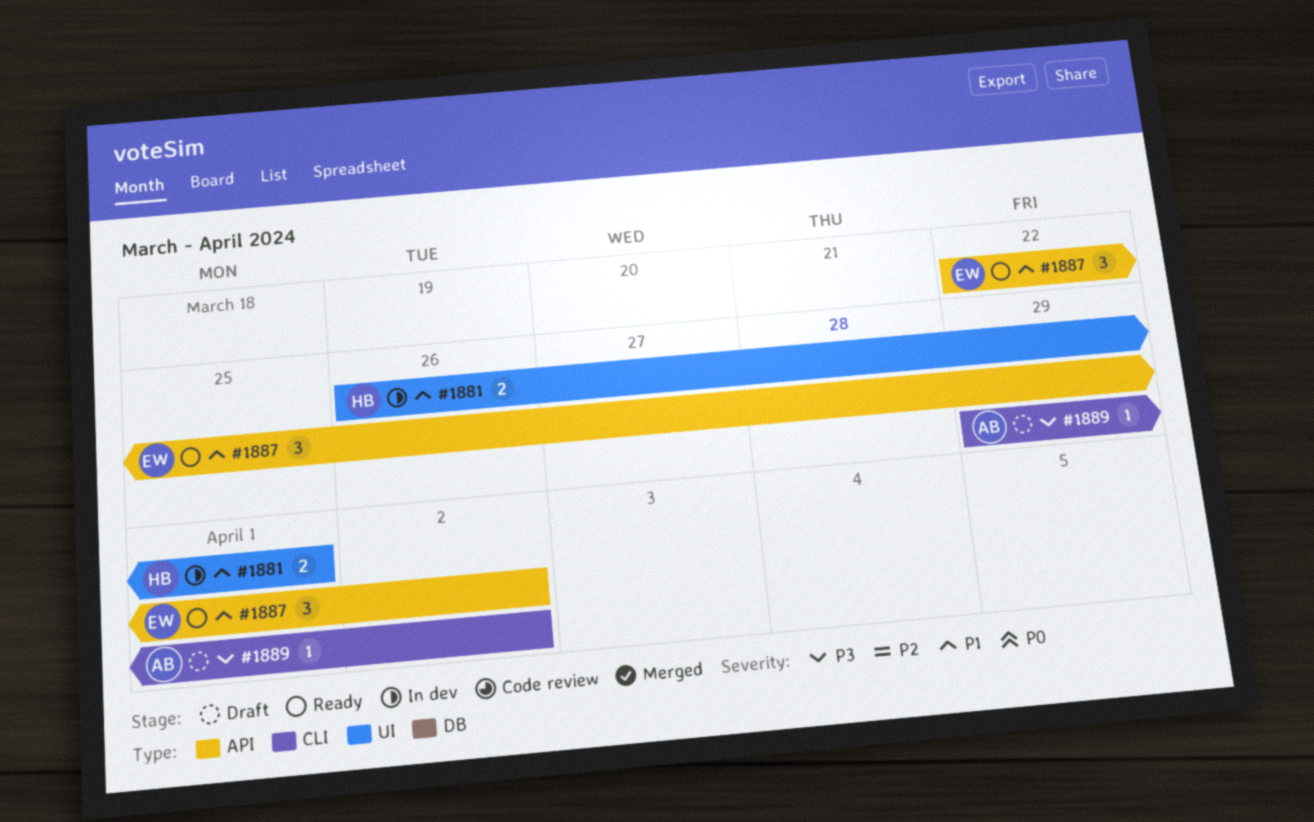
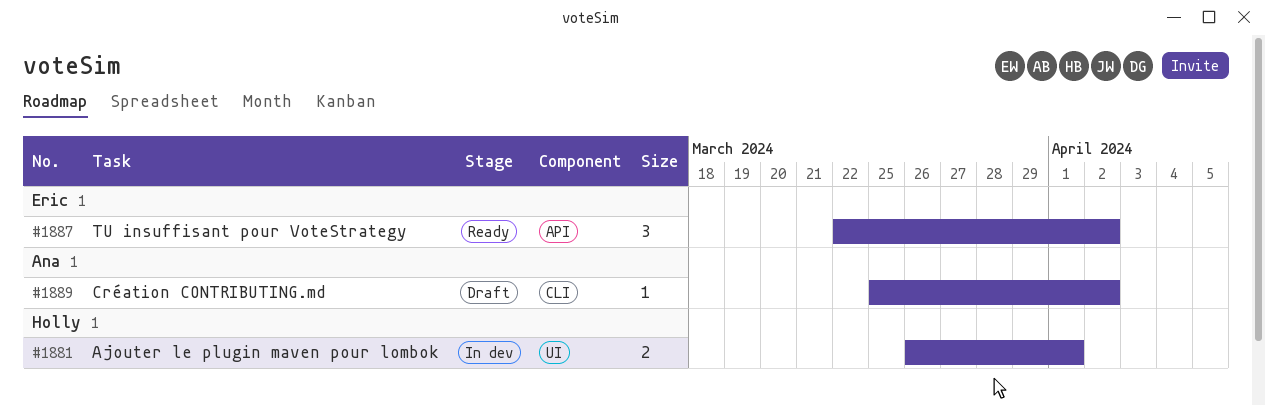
#1889, start: Mar 29 -> Mar 25

